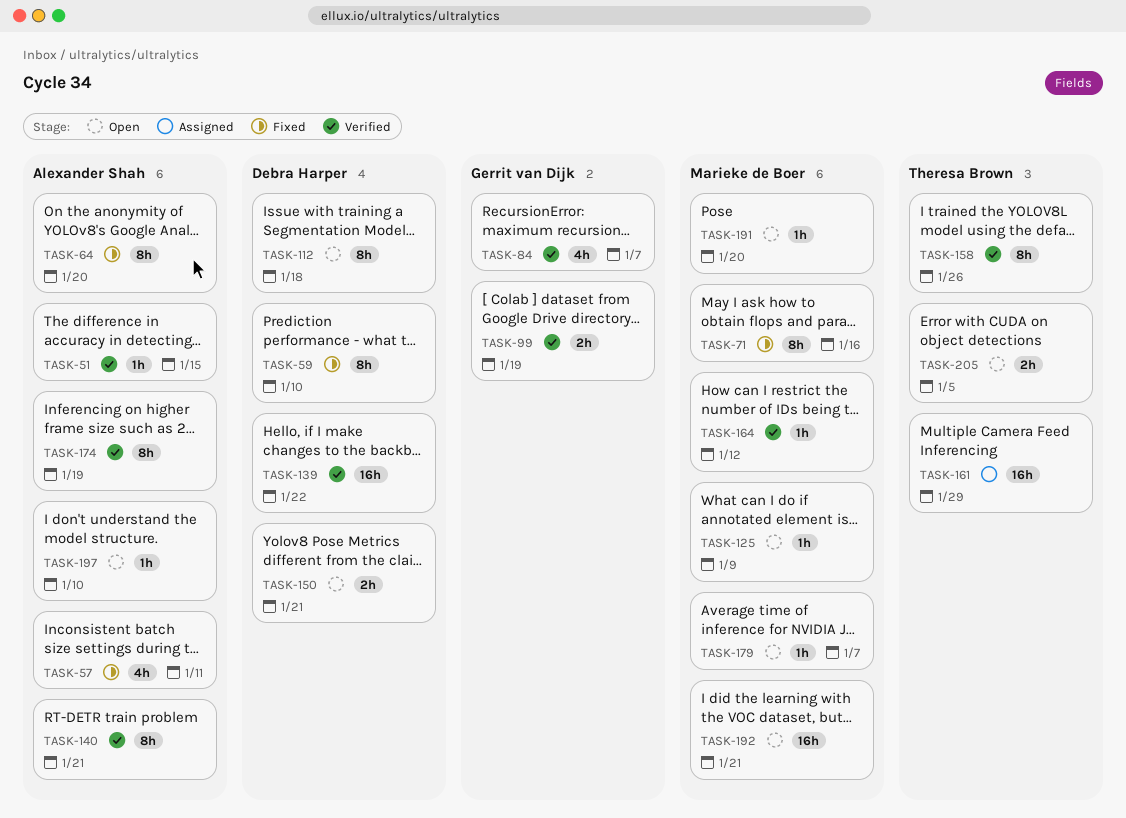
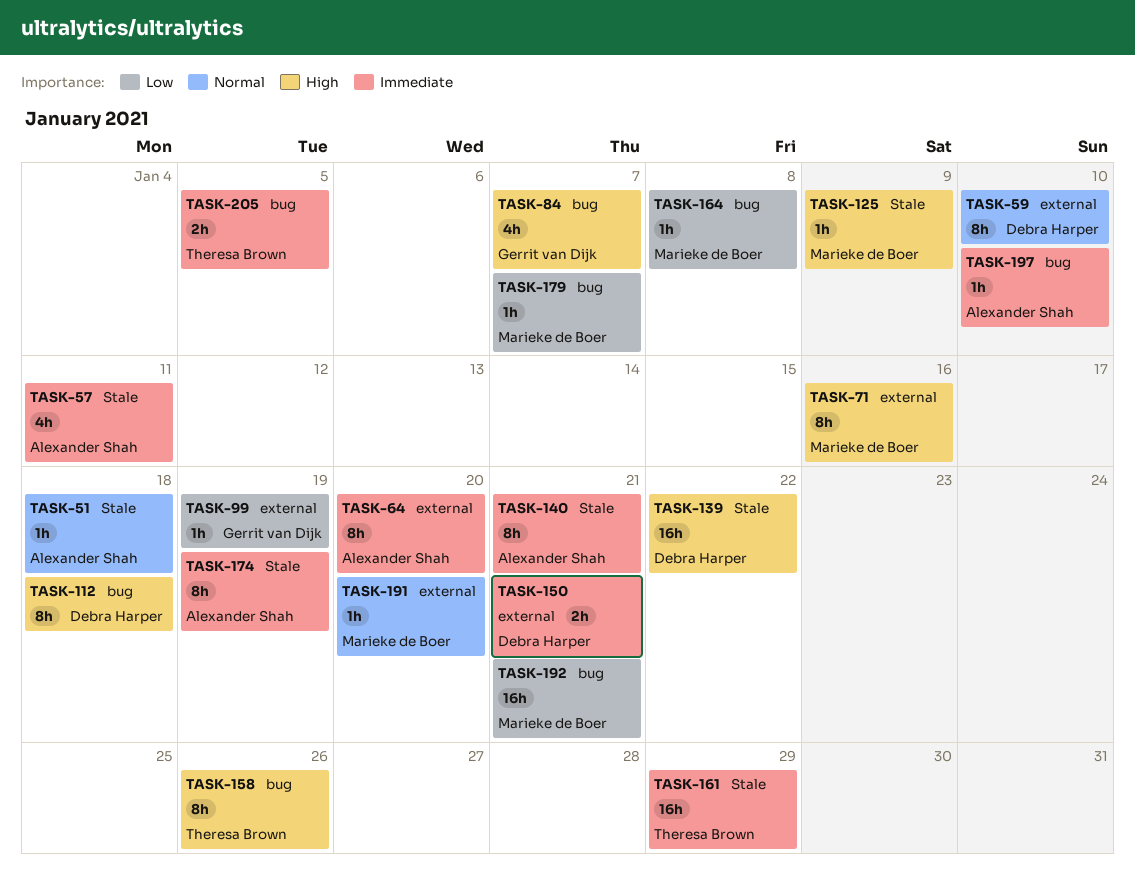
TASK-51, due: Jan 15 -> Jan 18
TASK-99, estimate: 2h -> 1h
TASK-164, due: Jan 12 -> Jan 8

